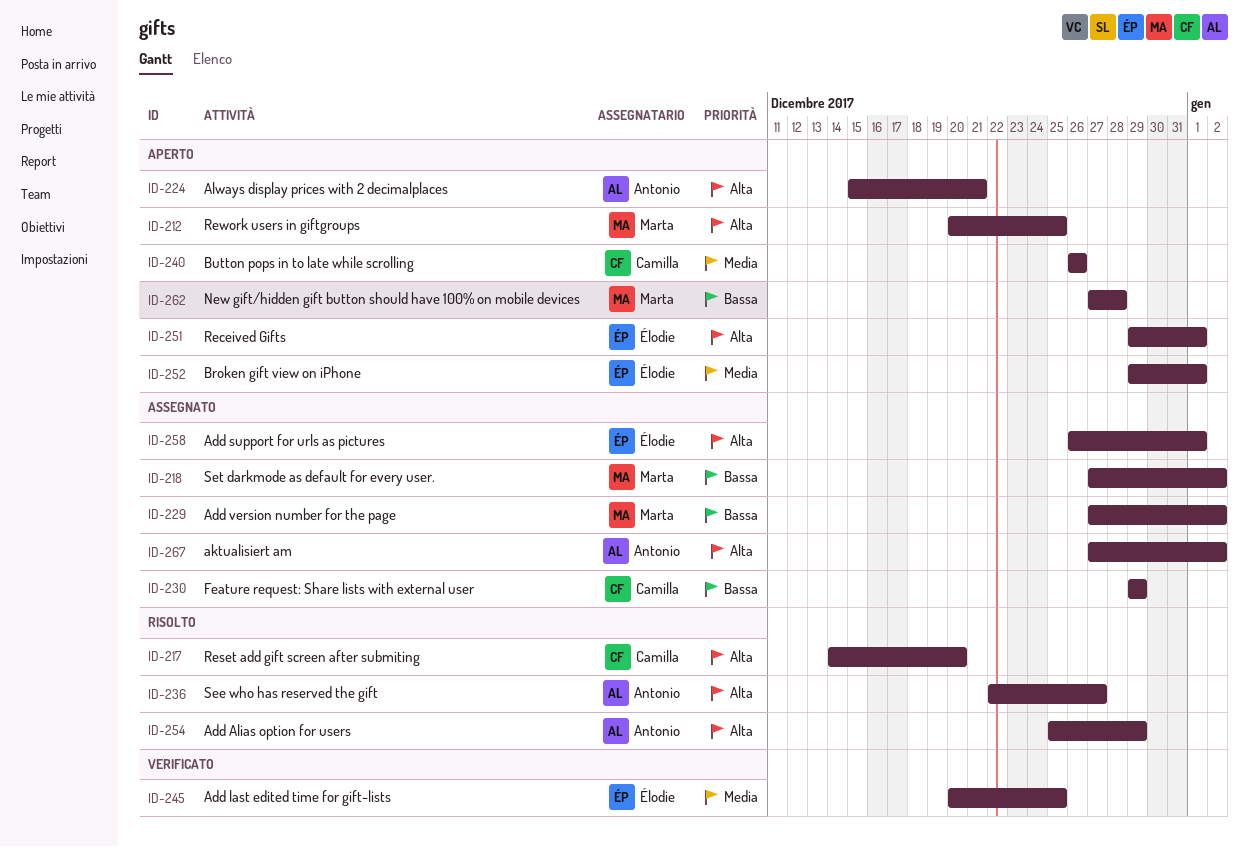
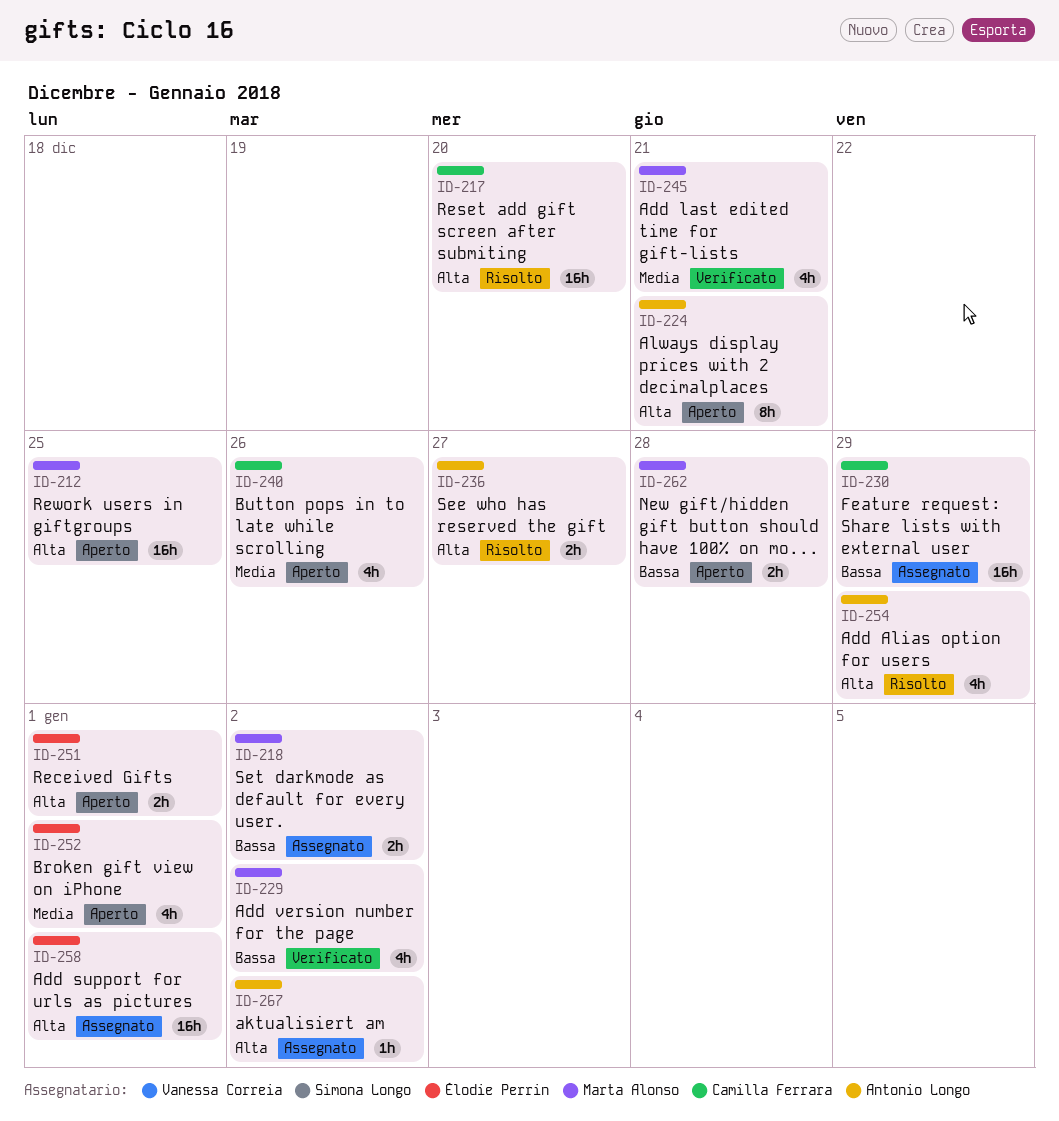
ID-229, status: Assegnato -> Verificato
ID-245, owner: Élodie Perrin -> Marta Alonso
ID-245, due: Dec 25 -> Dec 21

